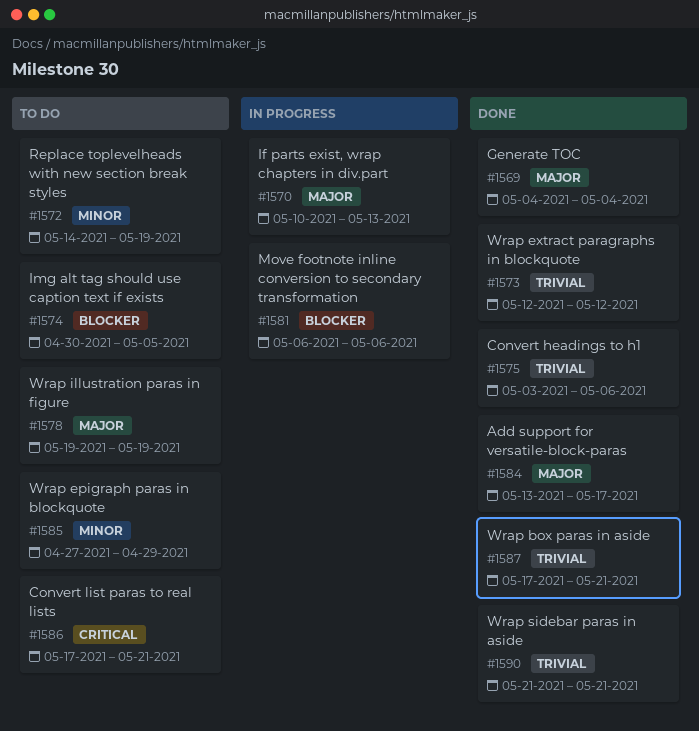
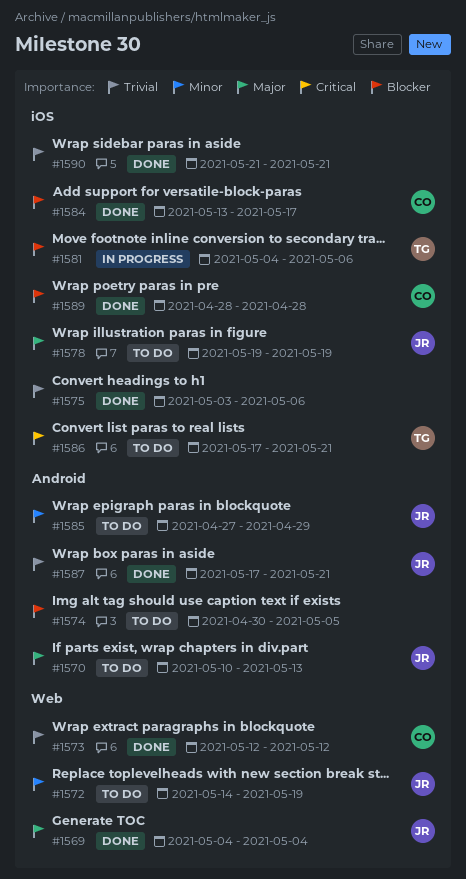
#1570, status: In progress -> To do
#1581, start: May 6 -> May 4
#1584, priority: Major -> Blocker
#1589: none -> present

